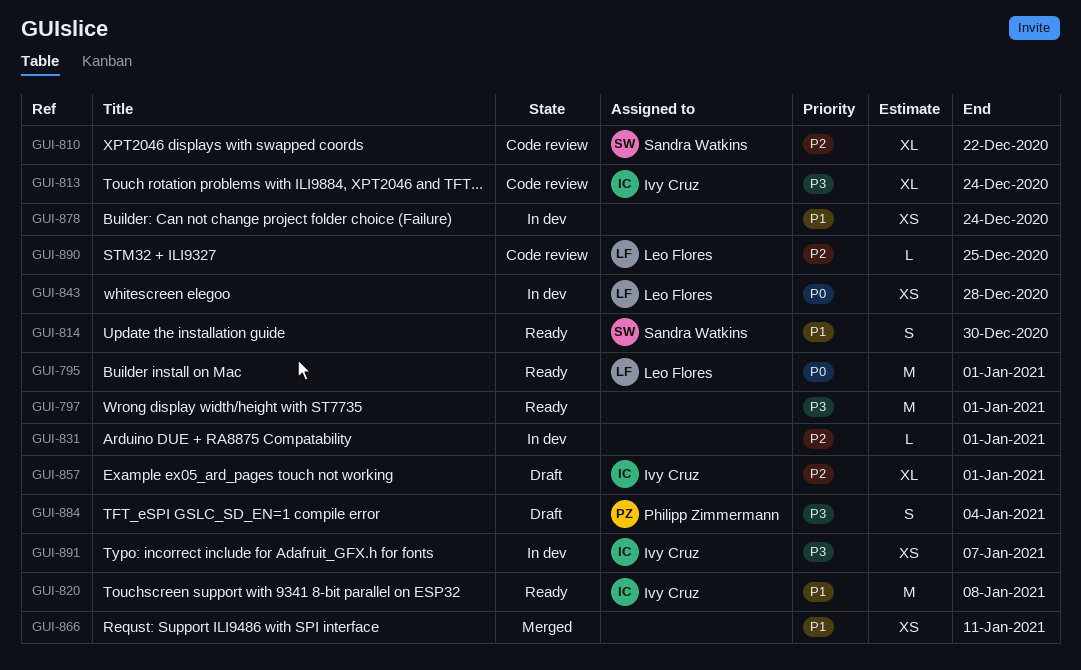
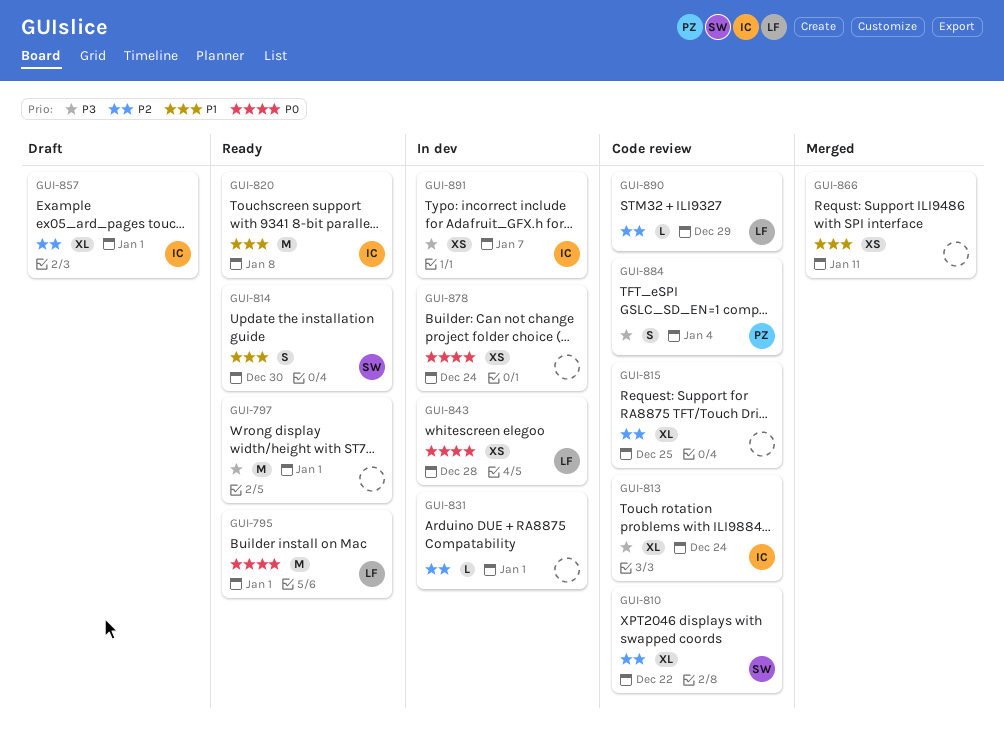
GUI-815: none -> present
GUI-878, priority: P1 -> P0
GUI-884, status: Draft -> Code review
GUI-890, due: Dec 25 -> Dec 29

